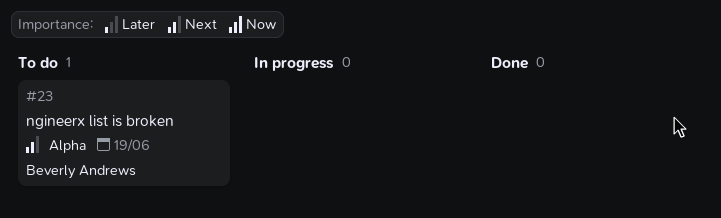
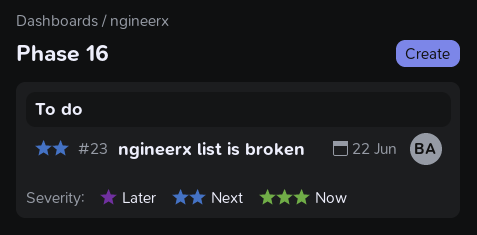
#23, due: Jun 19 -> Jun 22

